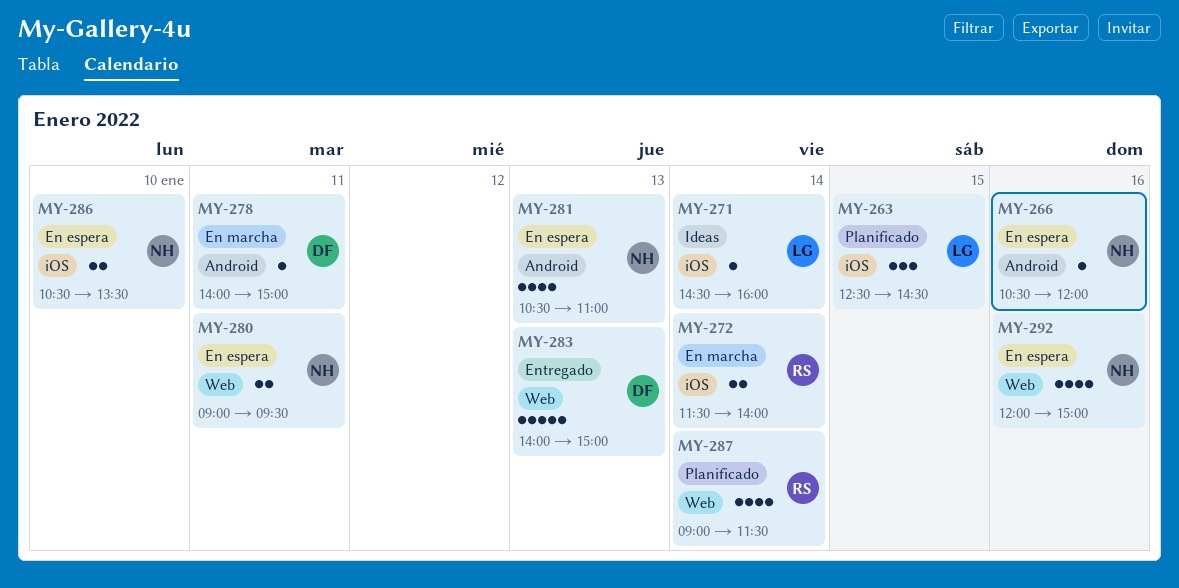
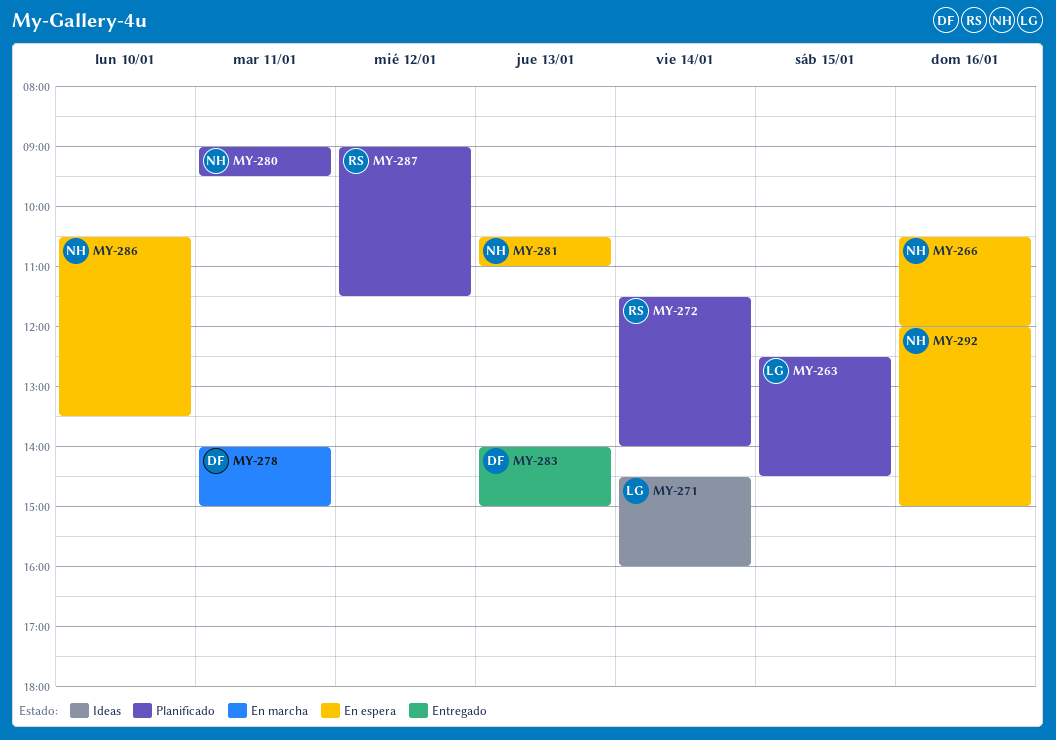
MY-272, status: En marcha -> Planificado
MY-280, status: En espera -> Planificado
MY-287, day: Jan 14 -> Jan 12

